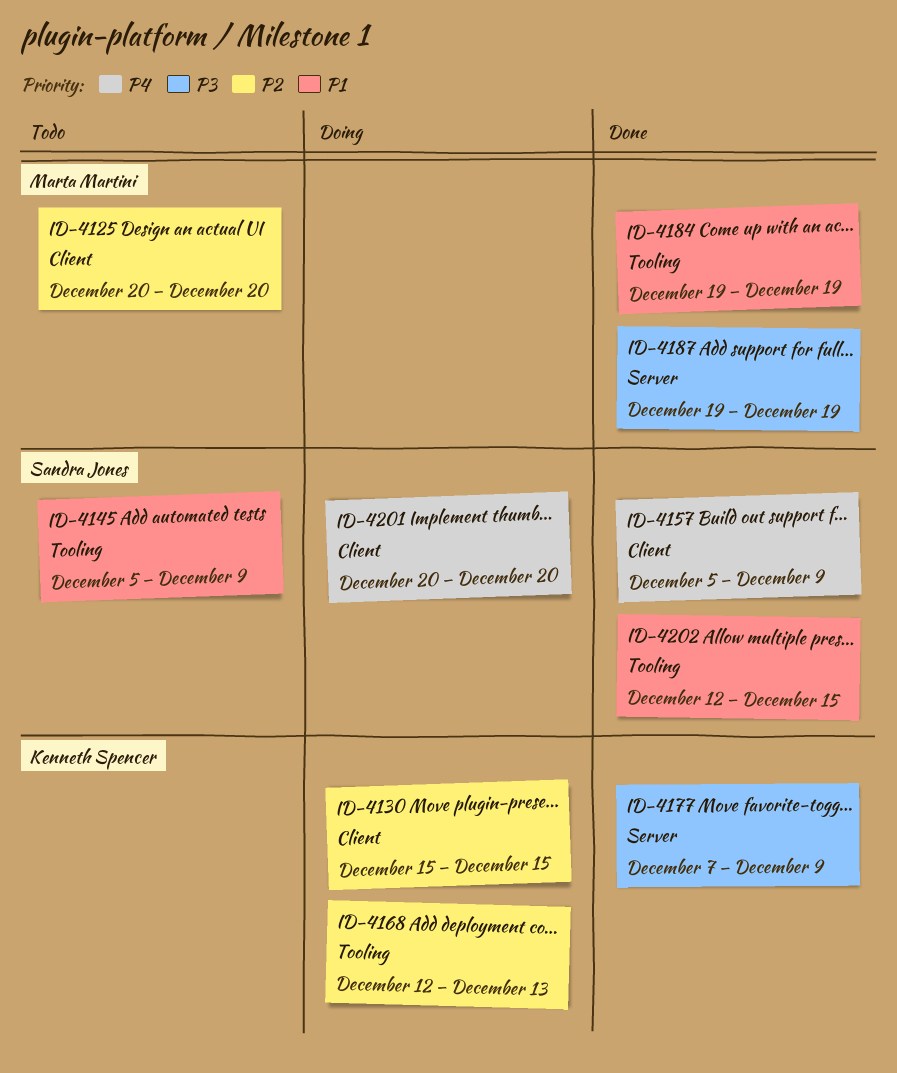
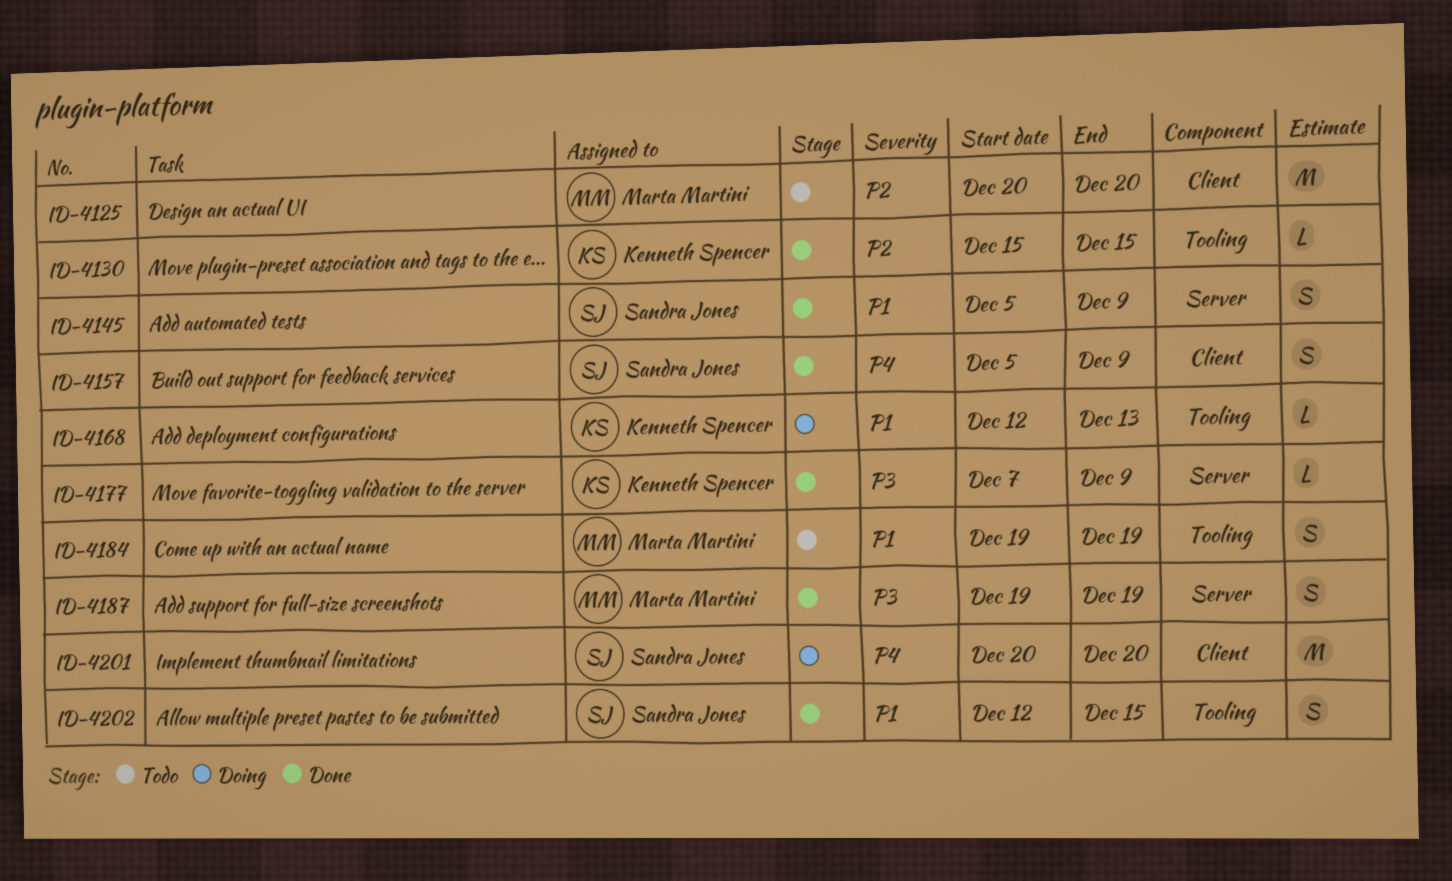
ID-4130, status: Doing -> Done
ID-4130, label: Client -> Tooling
ID-4145, status: Todo -> Done
ID-4145, label: Tooling -> Server
ID-4168, priority: P2 -> P1
ID-4184, status: Done -> Todo

